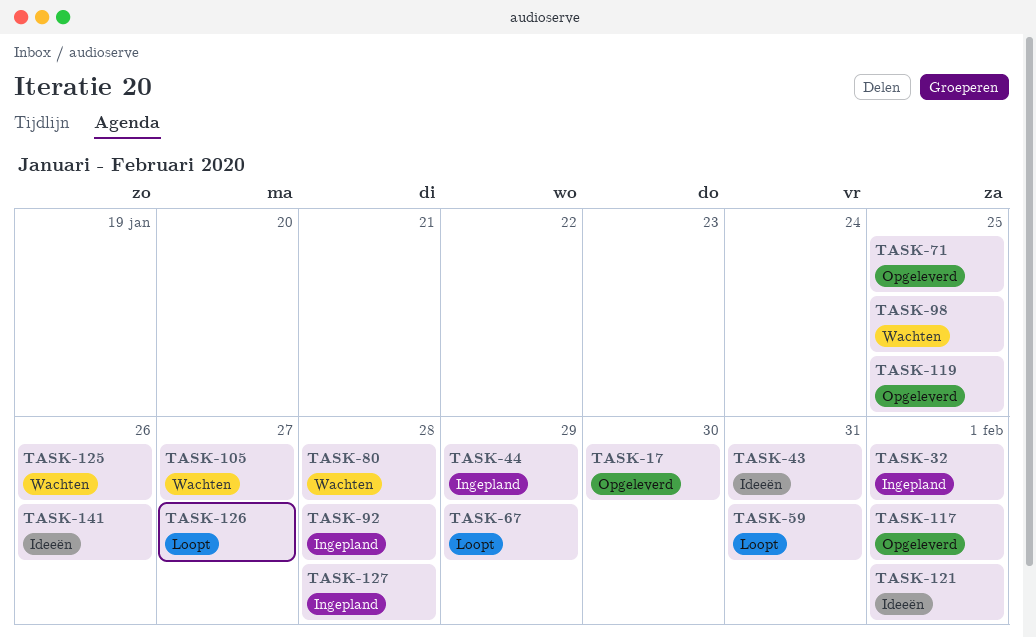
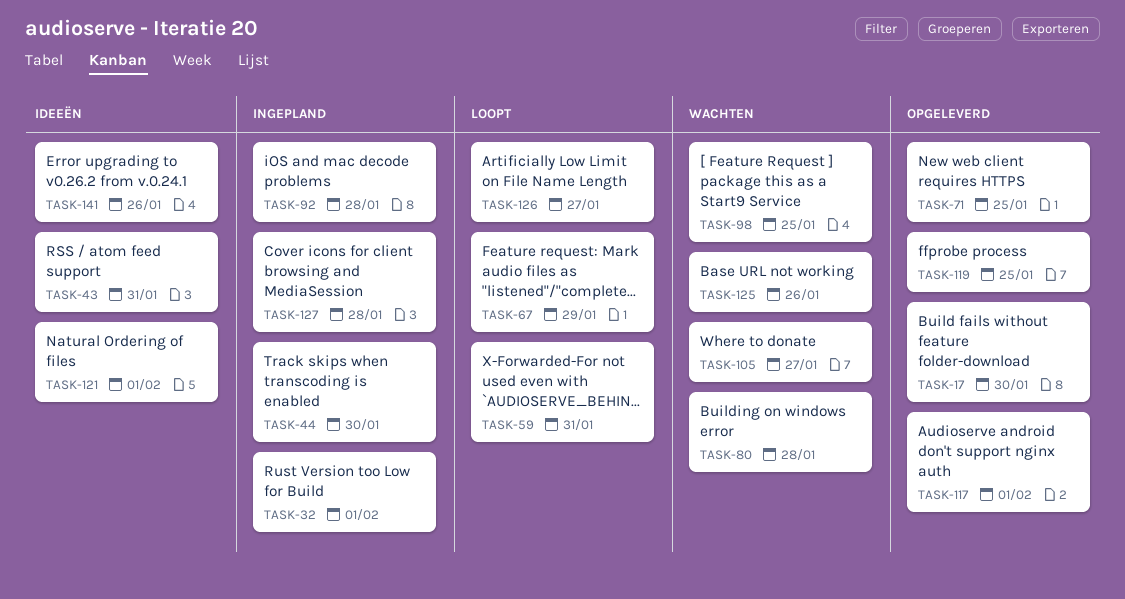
TASK-44, due: Jan 29 -> Jan 30

